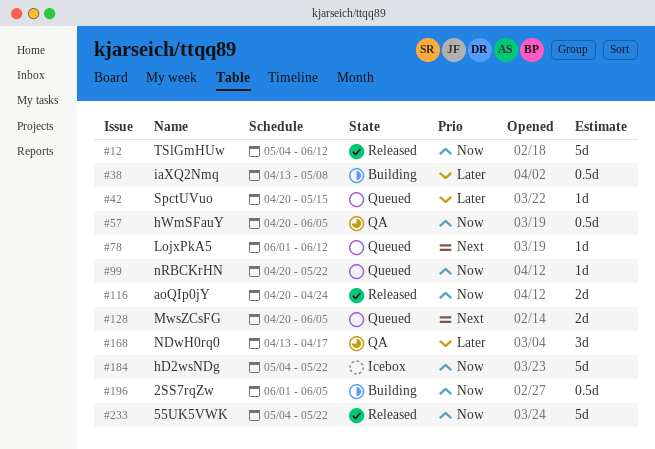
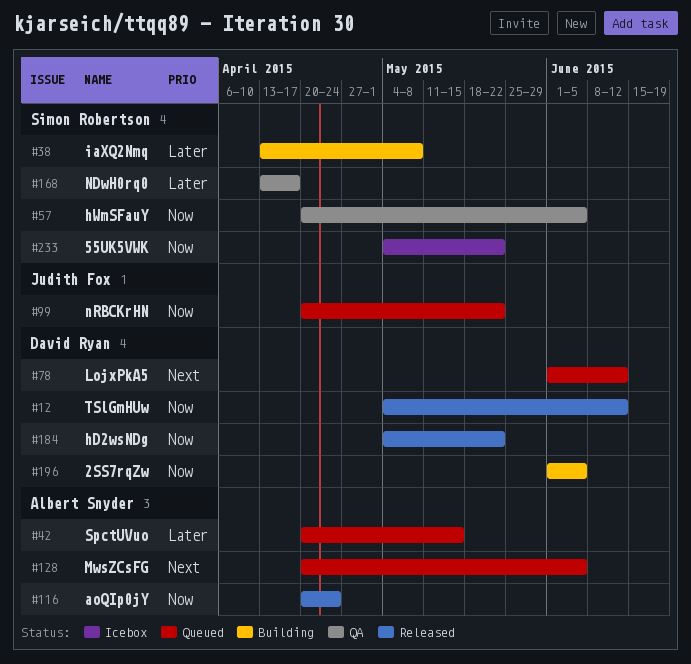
#184, status: Icebox -> Released
#233, status: Released -> Icebox

